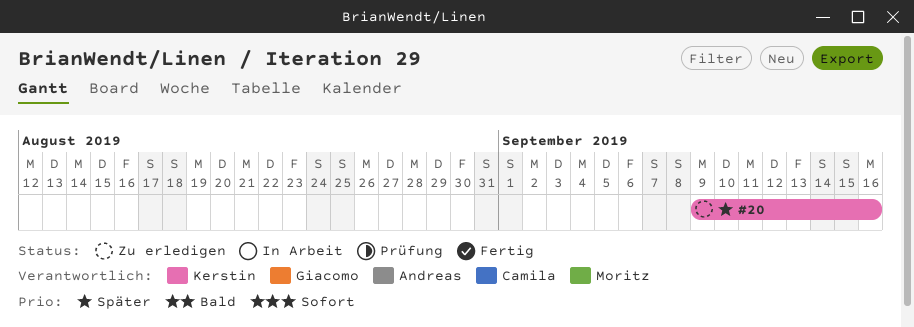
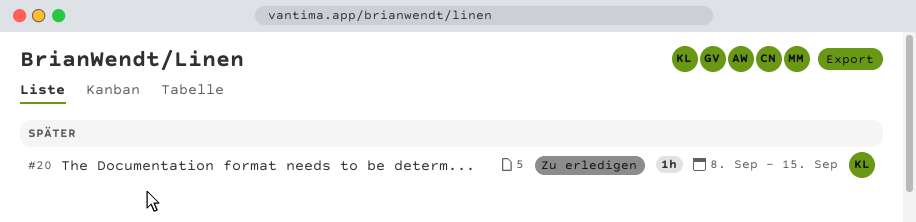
#20, start: Sep 9 -> Sep 8
#20, due: Sep 16 -> Sep 15

